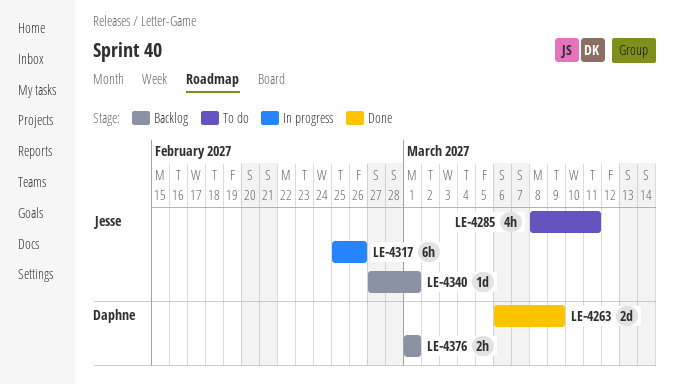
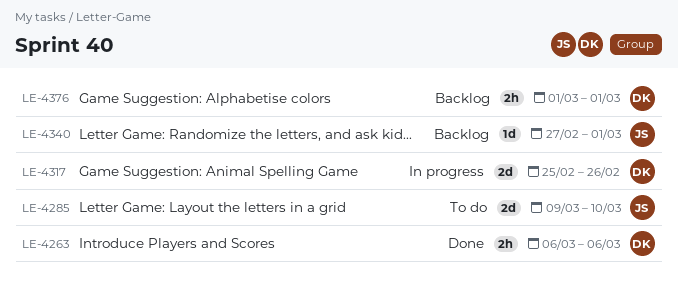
LE-4263, estimate: 2d -> 2h
LE-4263, due: Mar 9 -> Mar 6
LE-4285, estimate: 4h -> 2d
LE-4285, start: Mar 8 -> Mar 9
LE-4285, due: Mar 11 -> Mar 10
LE-4317, owner: Jesse -> Daphne
LE-4317, estimate: 6h -> 2d

